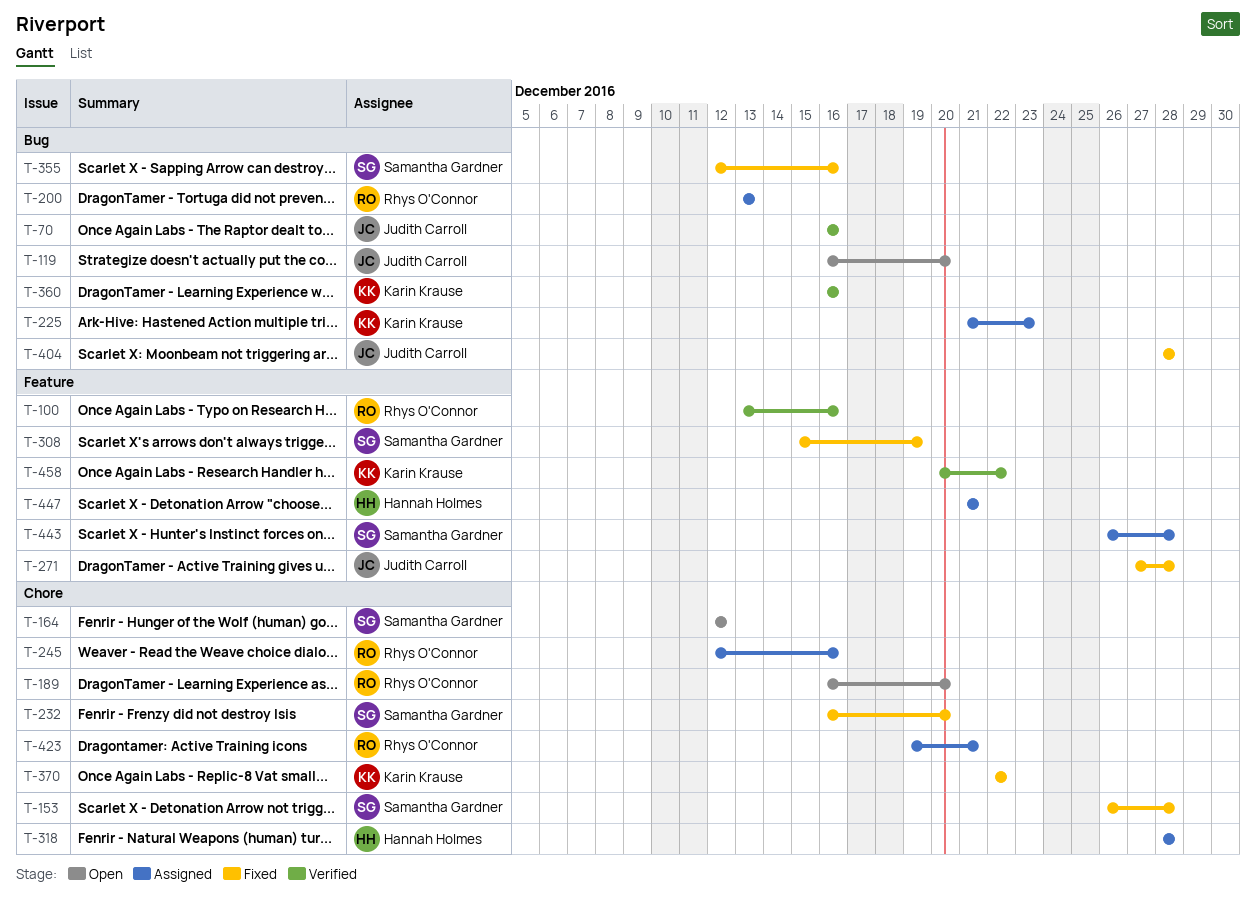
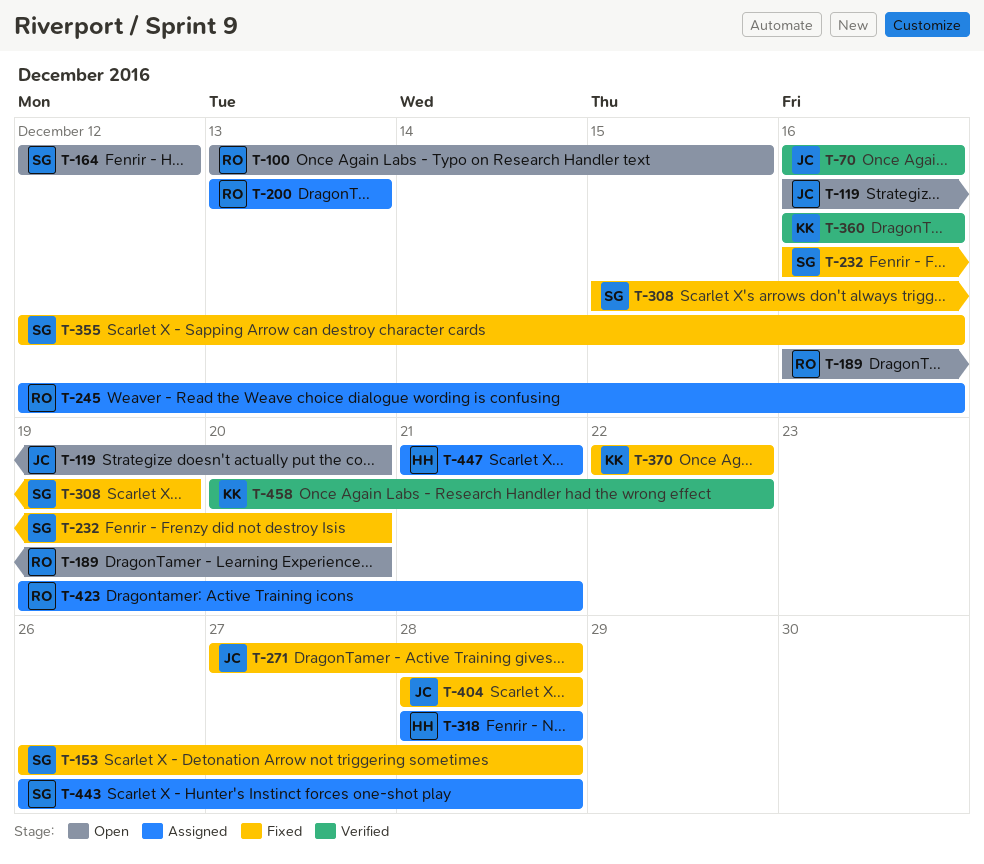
T-100, status: Verified -> Open
T-100, due: Dec 16 -> Dec 15
T-225: present -> none

